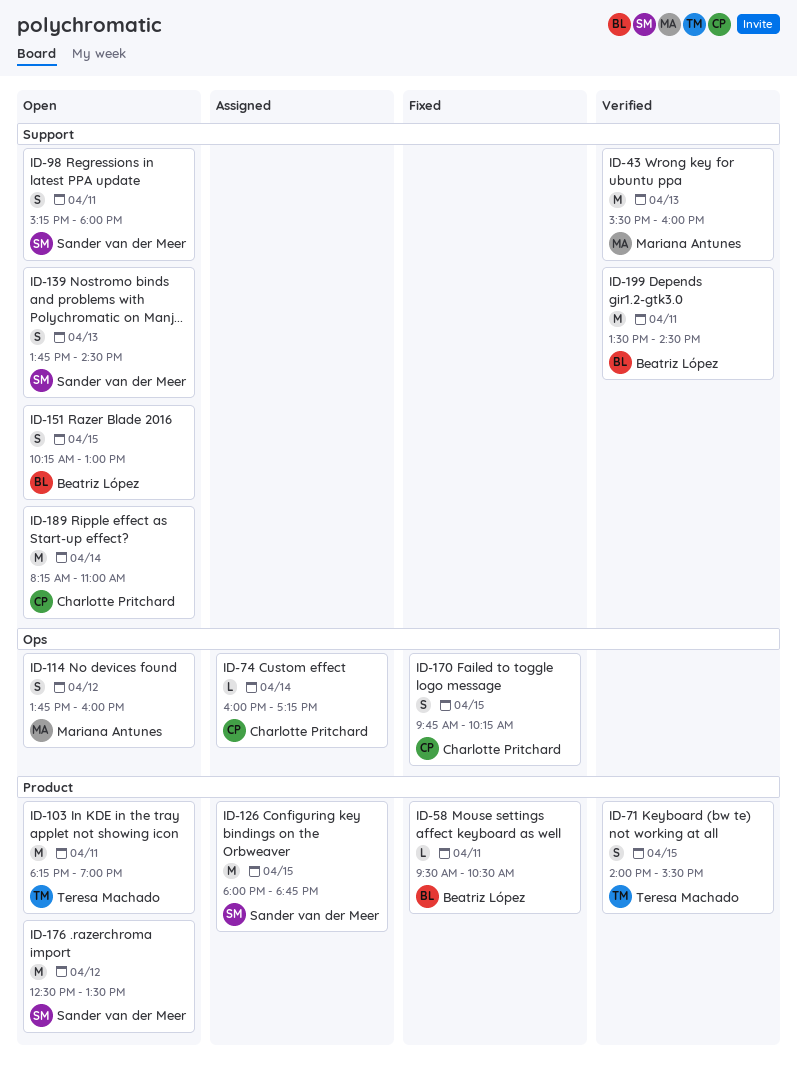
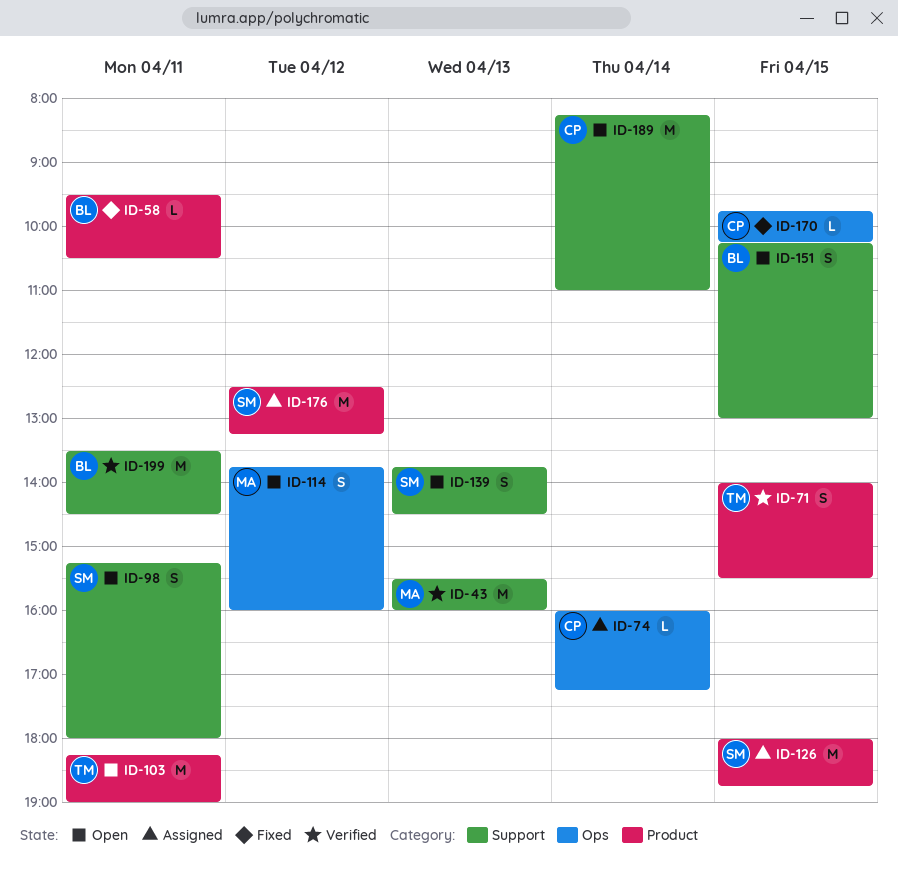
ID-170, estimate: S -> L
ID-176, status: Open -> Assigned
ID-176, ends: 13:30 -> 13:15

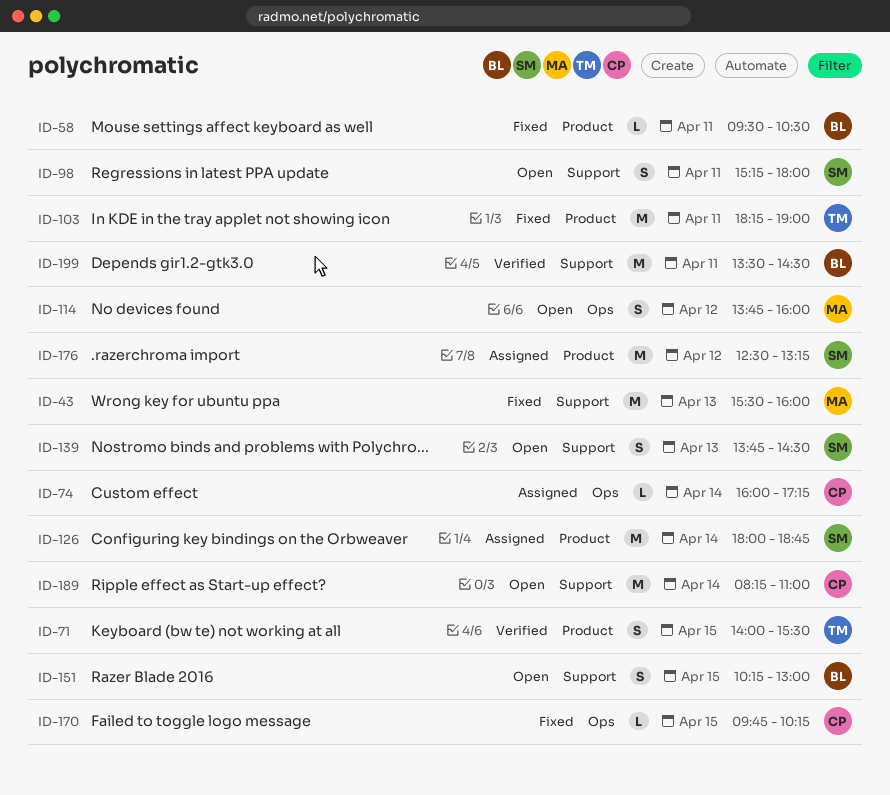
ID-43, status: Verified -> Fixed
ID-103, status: Open -> Fixed
ID-126, day: Apr 15 -> Apr 14

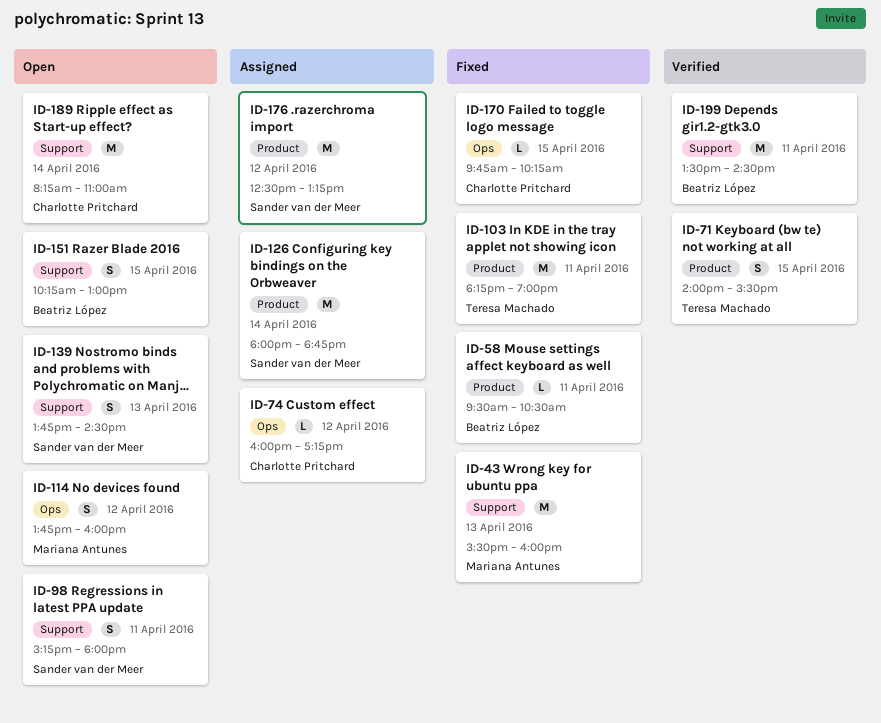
ID-74, day: Apr 14 -> Apr 12

